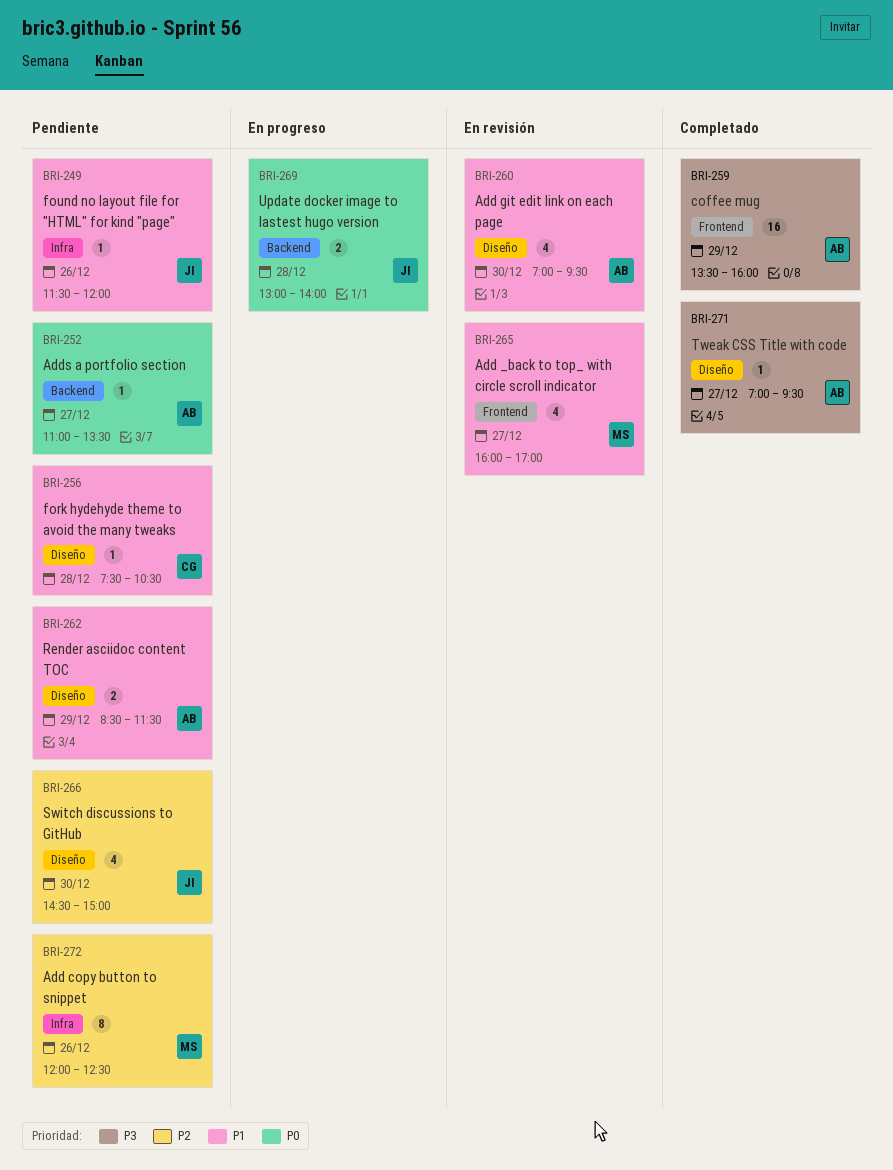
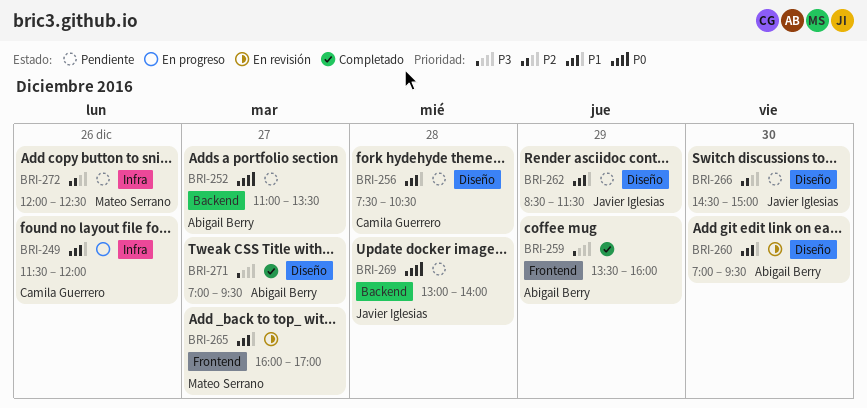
BRI-249, status: Pendiente -> En progreso
BRI-249, owner: Javier Iglesias -> Camila Guerrero
BRI-262, owner: Abigail Berry -> Javier Iglesias
BRI-269, status: En progreso -> Pendiente

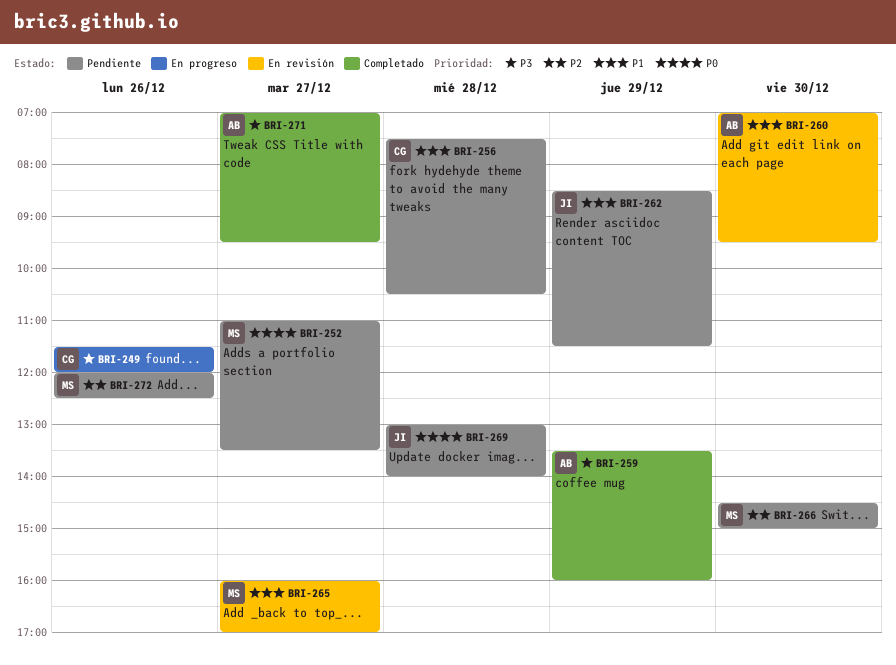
BRI-249, priority: P1 -> P3
BRI-252, owner: Abigail Berry -> Mateo Serrano
BRI-266, owner: Javier Iglesias -> Mateo Serrano

